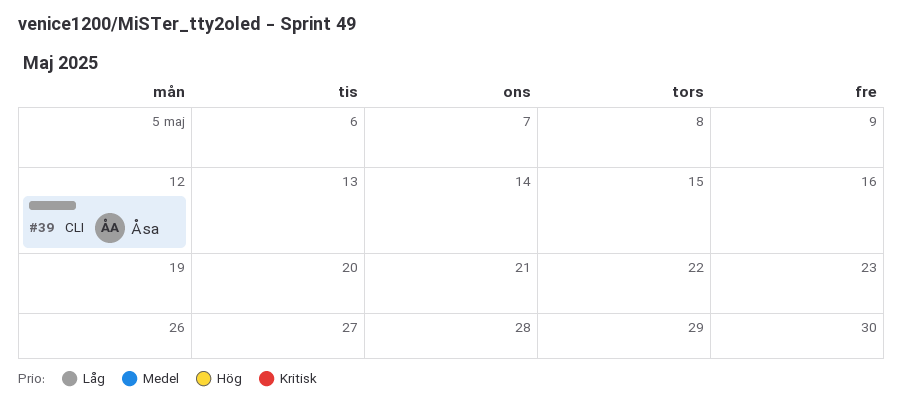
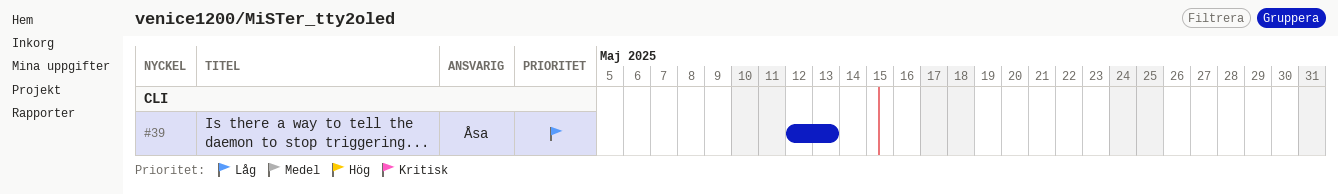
#39, due: May 12 -> May 13

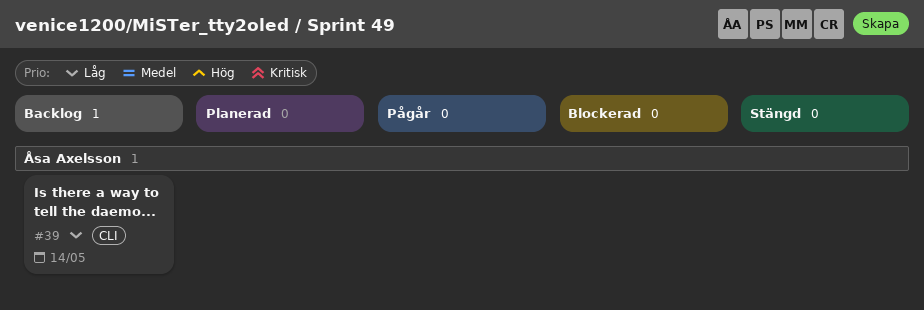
#39, due: May 13 -> May 14

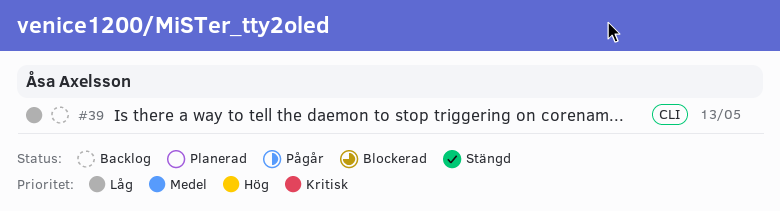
#39, due: May 14 -> May 13

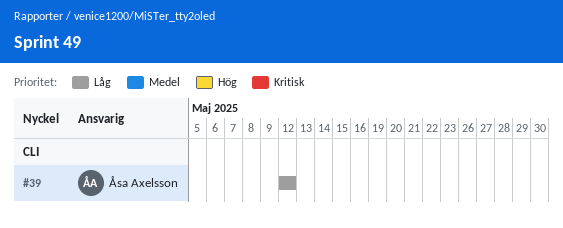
#39, due: May 13 -> May 12

